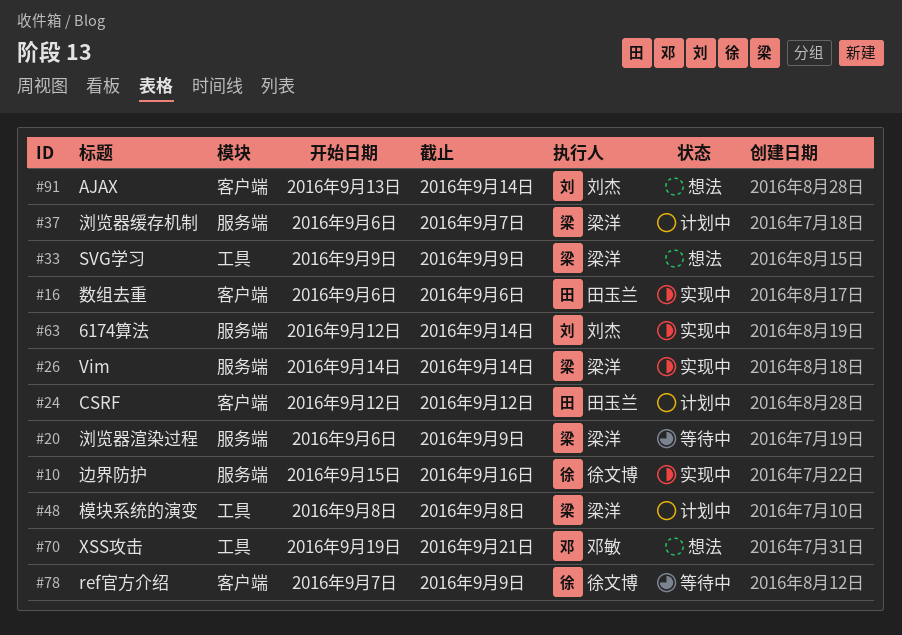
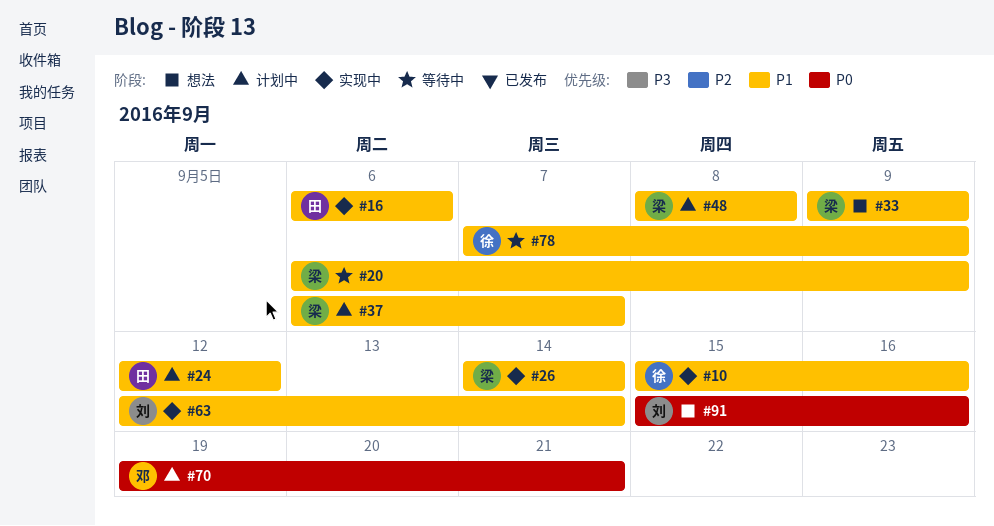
#70, status: 想法 -> 计划中
#91, start: Sep 13 -> Sep 15
#91, due: Sep 14 -> Sep 16

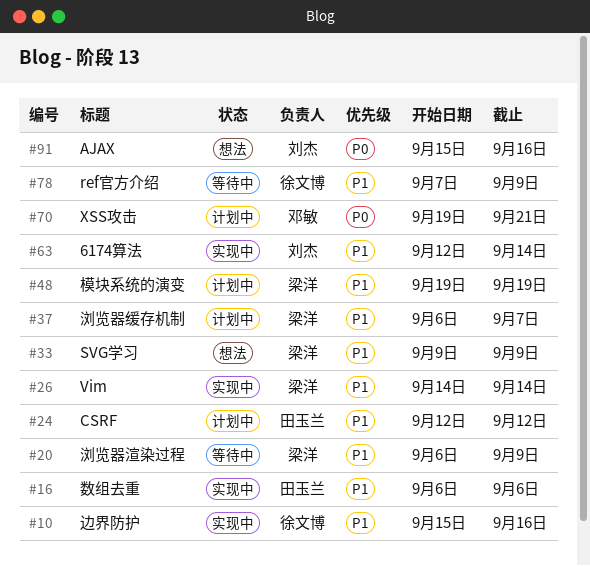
#48, start: Sep 8 -> Sep 19
#48, due: Sep 8 -> Sep 19

